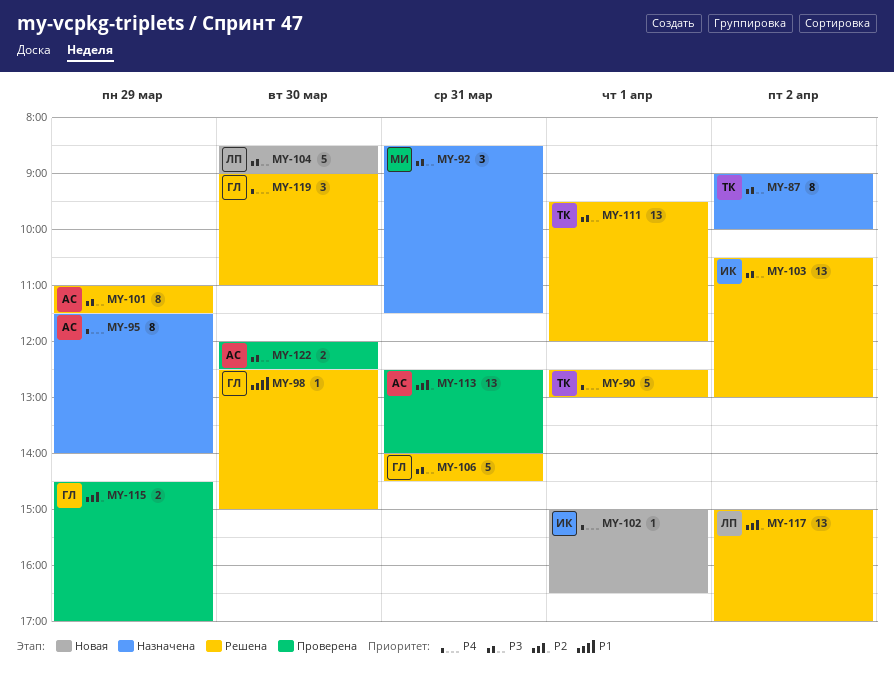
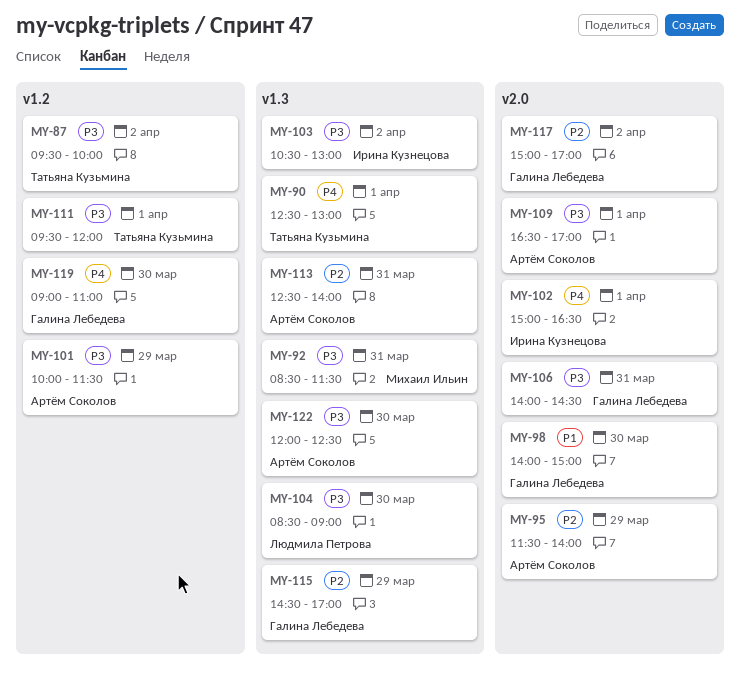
MY-87, begins: 09:00 -> 09:30
MY-95, priority: P4 -> P2
MY-98, begins: 12:30 -> 14:00
MY-101, begins: 11:00 -> 10:00
MY-109: none -> present
MY-117, owner: Людмила Петрова -> Галина Лебедева

